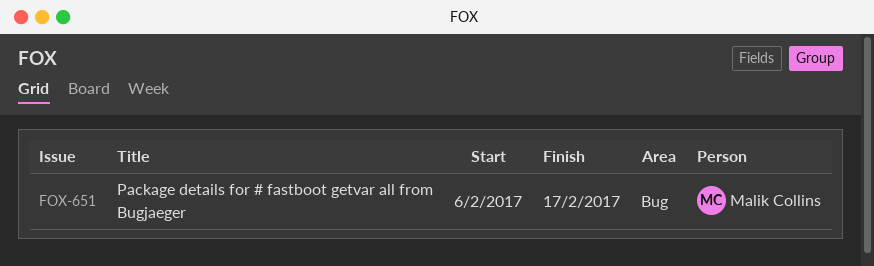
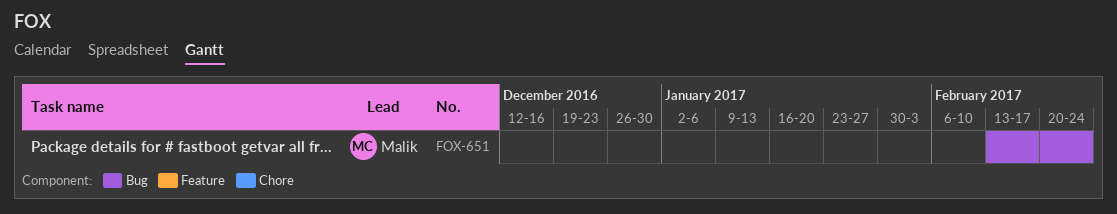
FOX-651, start: Feb 6 -> Feb 13
FOX-651, due: Feb 17 -> Feb 24

